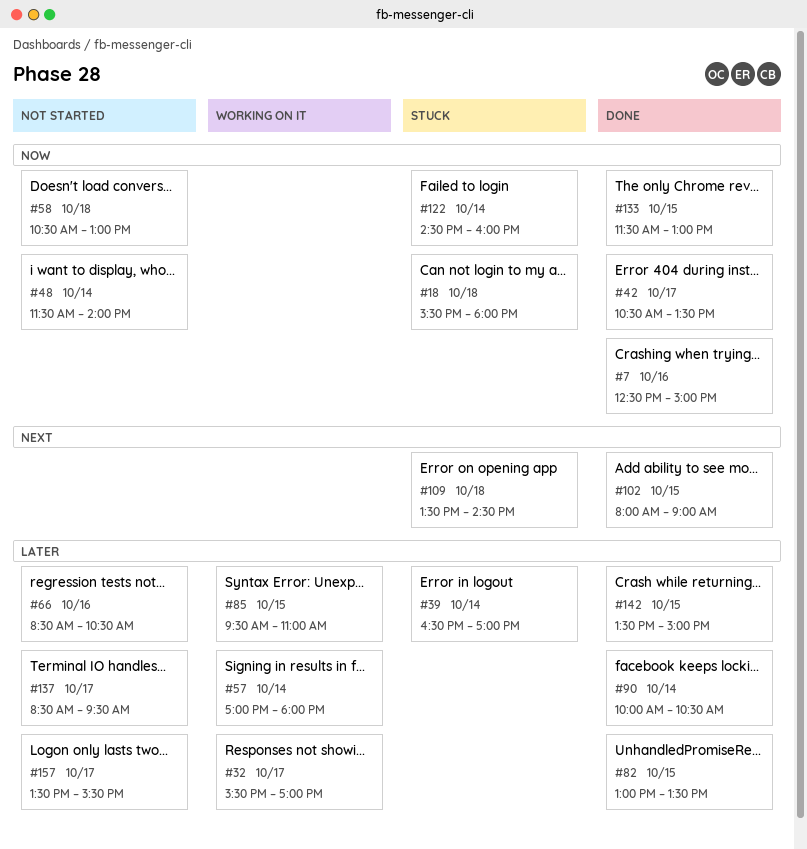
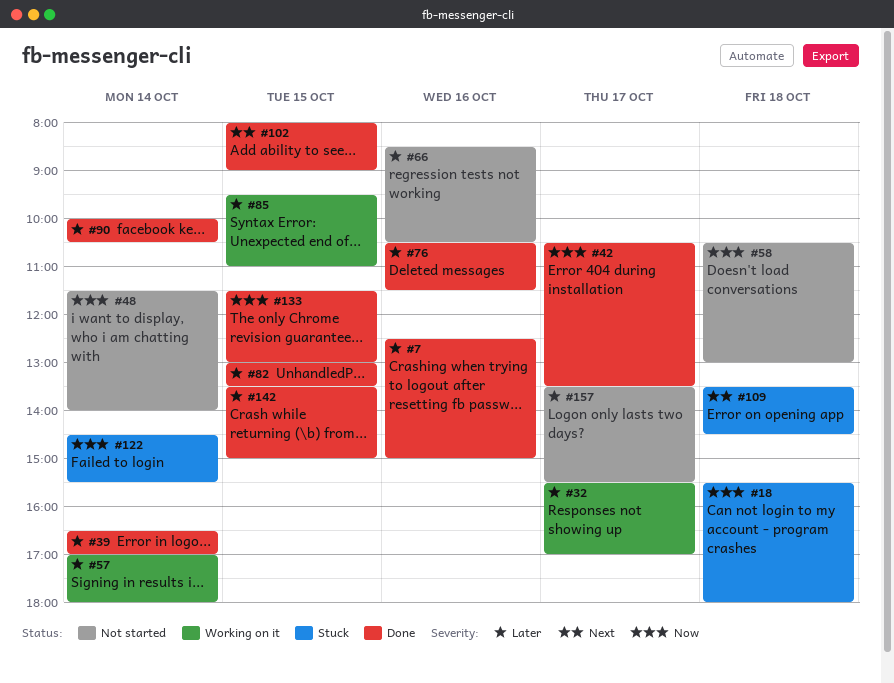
#7, priority: Now -> Later
#39, status: Stuck -> Done
#76: none -> present
#122, ends: 16:00 -> 15:30
#137: present -> none

